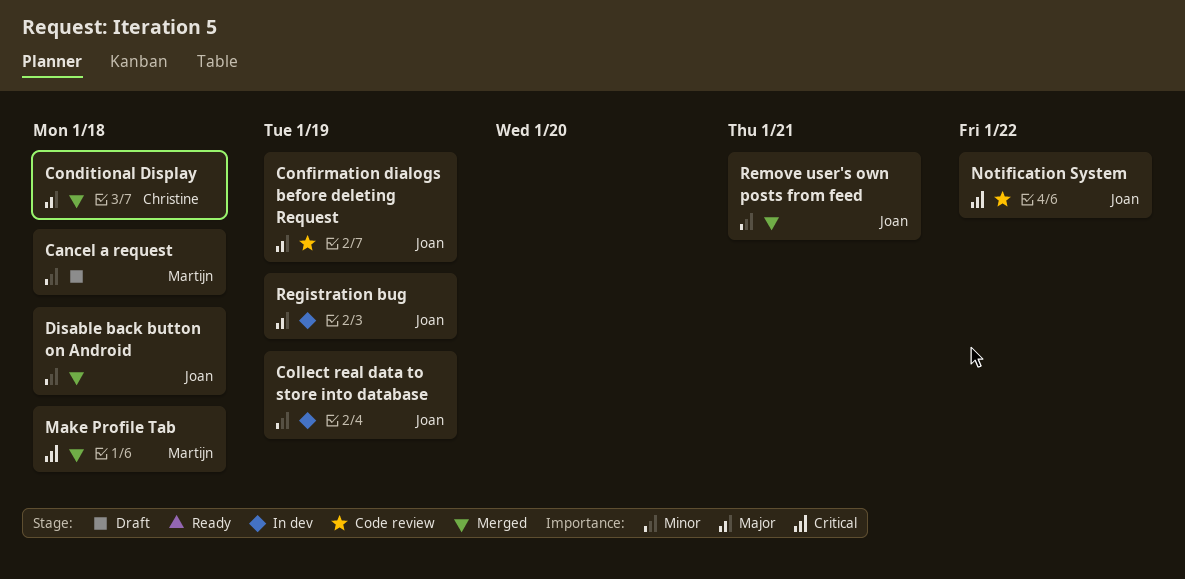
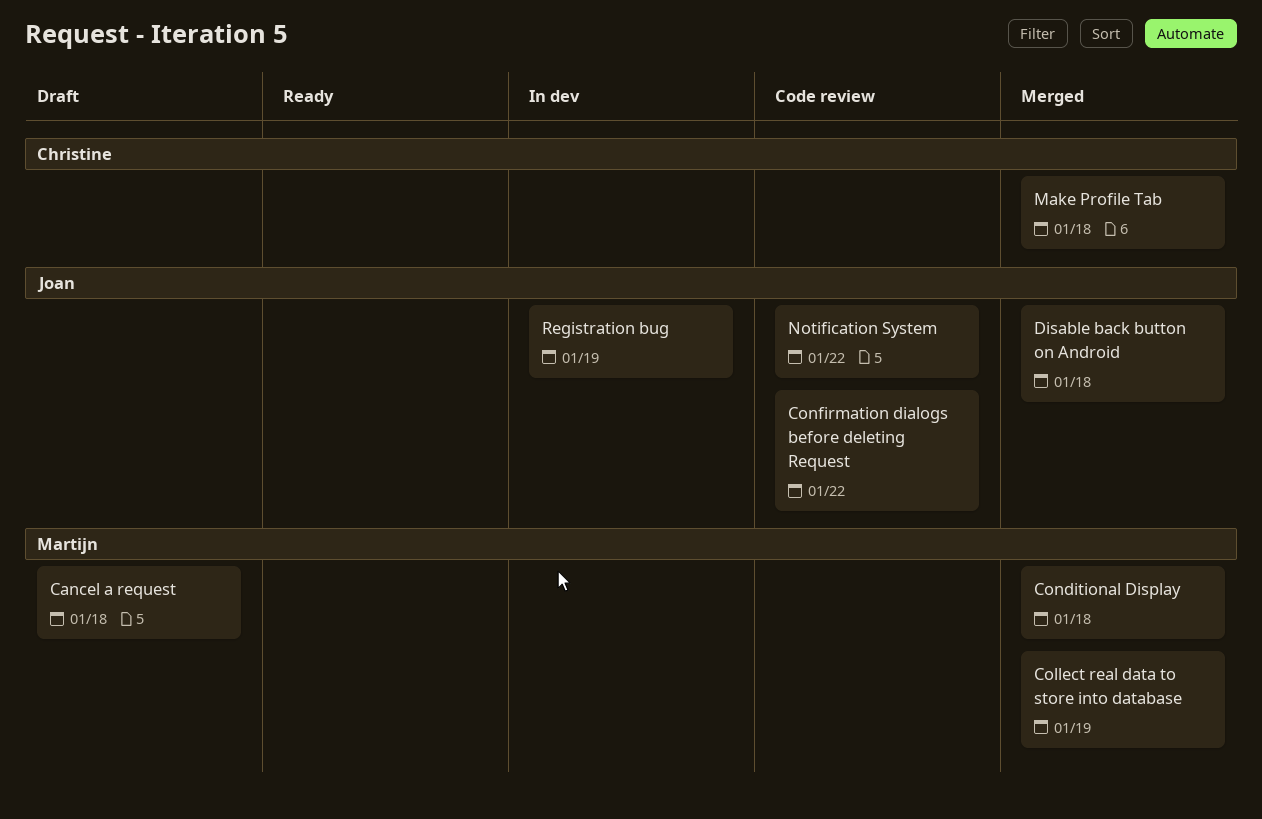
Collect real data to store into database, status: In dev -> Merged
Collect real data to store into database, owner: Joan -> Martijn
Conditional Display, owner: Christine -> Martijn
Confirmation dialogs before deleting Request, due: Jan 19 -> Jan 22
Make Profile Tab, owner: Martijn -> Christine
Remove user's own posts from feed: present -> none

